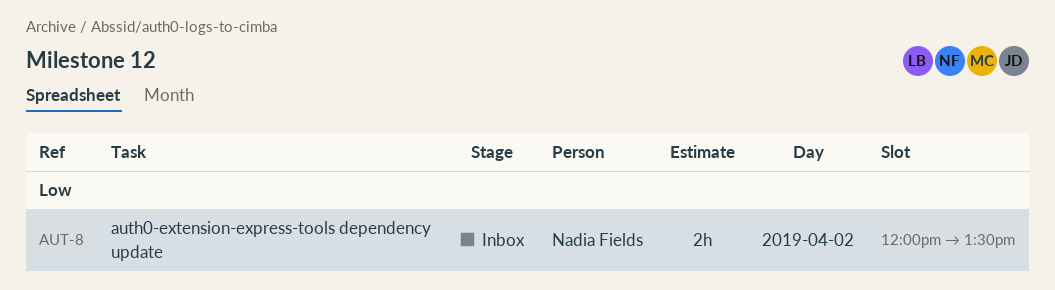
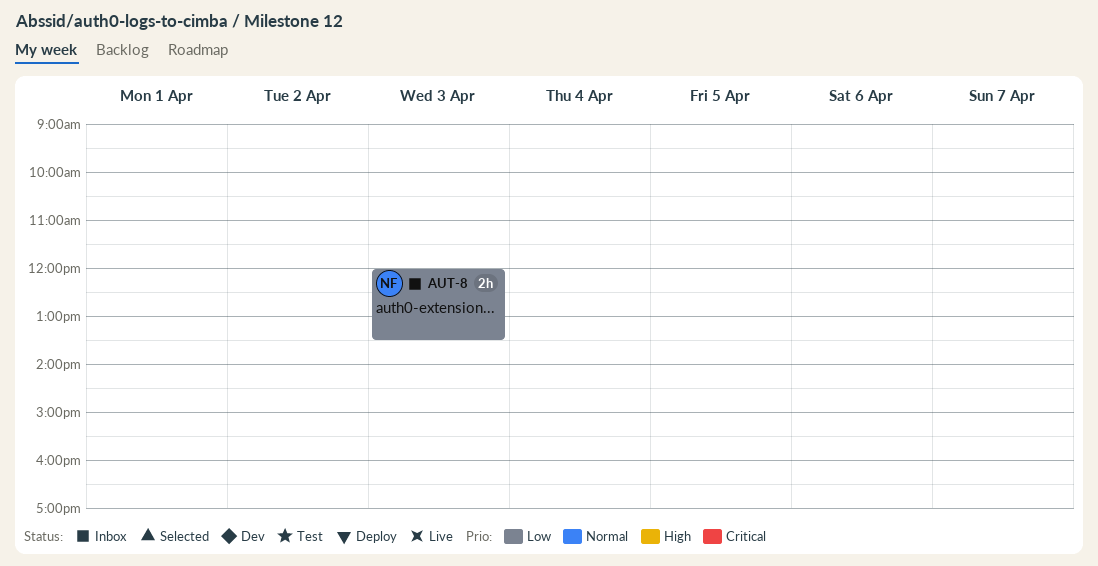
AUT-8, day: Apr 2 -> Apr 3

